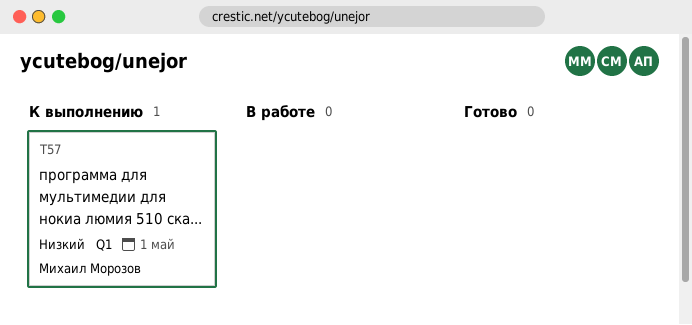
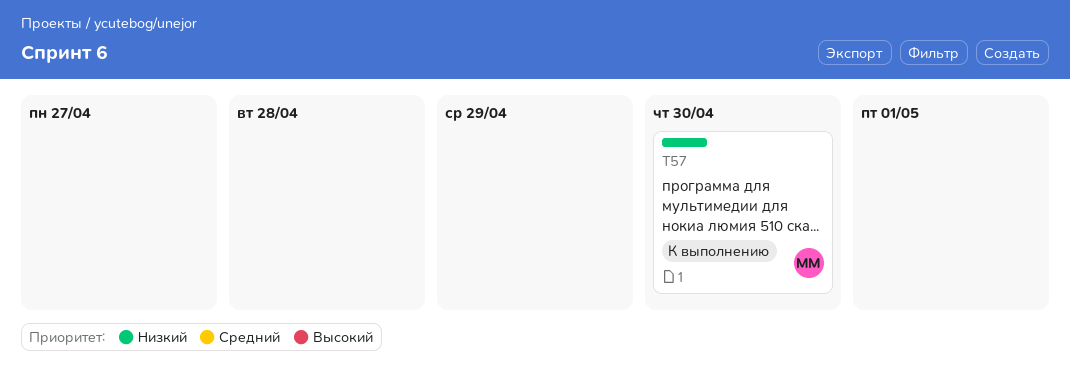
T57, due: May 1 -> Apr 30

